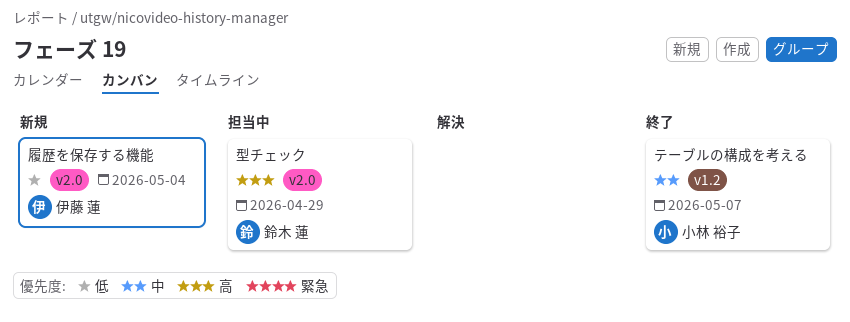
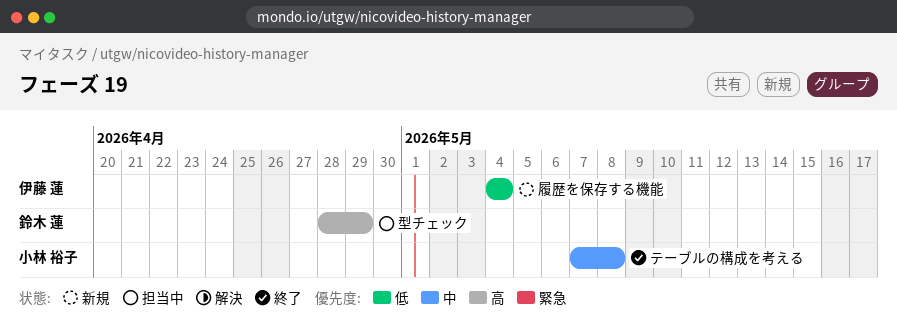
テーブルの構成を考える, due: May 7 -> May 8

